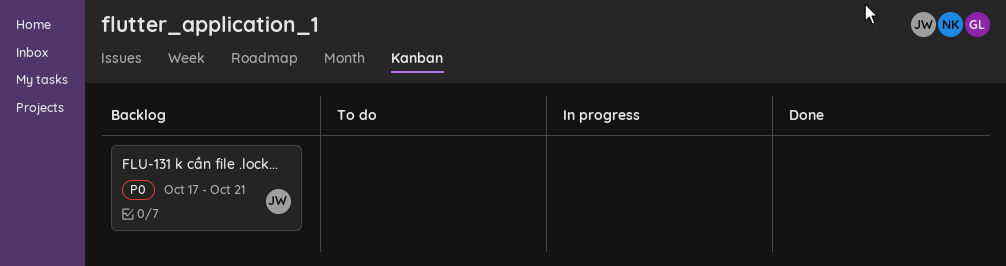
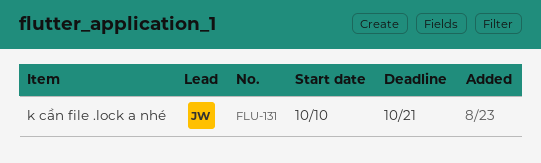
FLU-131, start: Oct 17 -> Oct 10

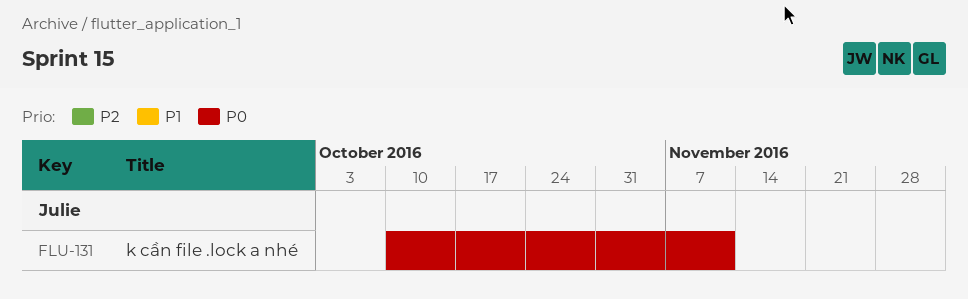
FLU-131, due: Oct 21 -> Nov 11

